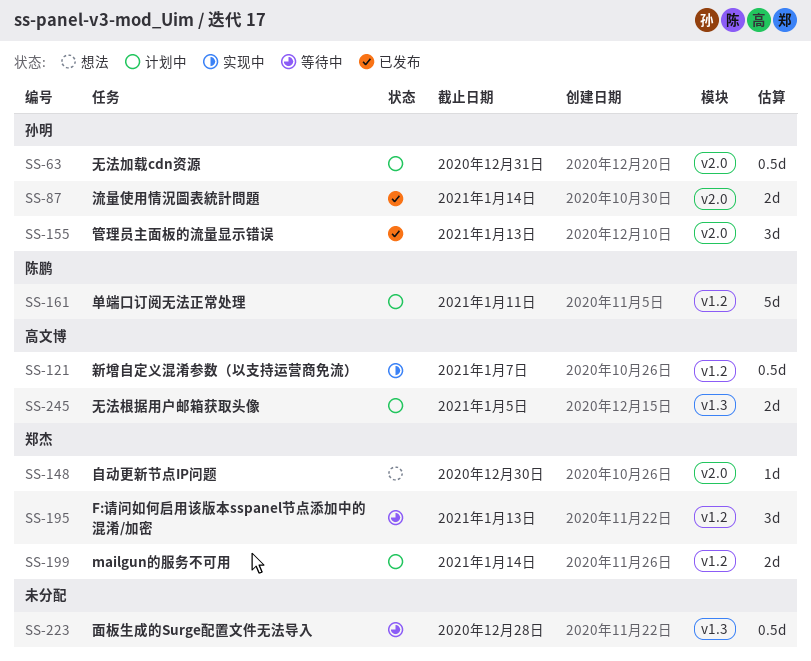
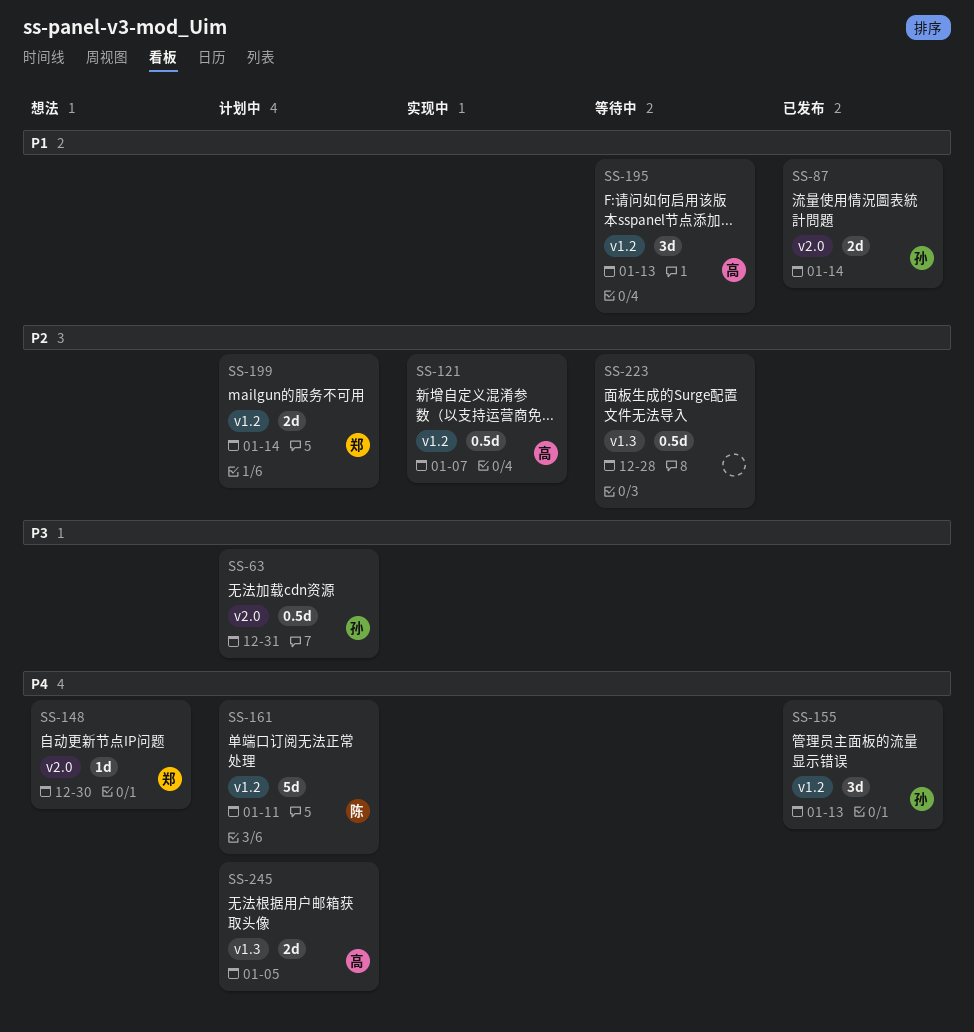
SS-155, label: v2.0 -> v1.2
SS-195, owner: 郑杰 -> 高文博

